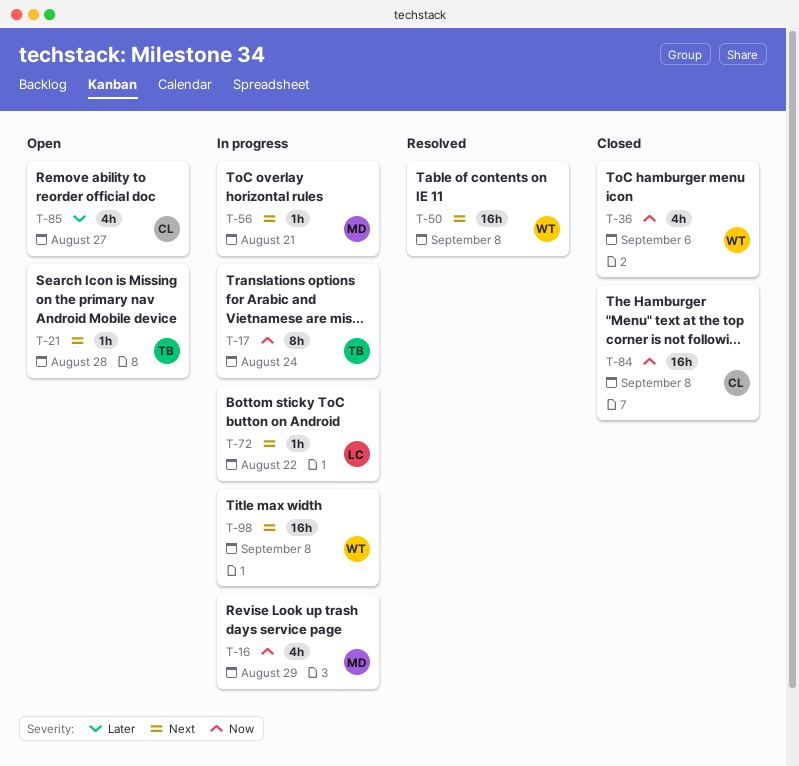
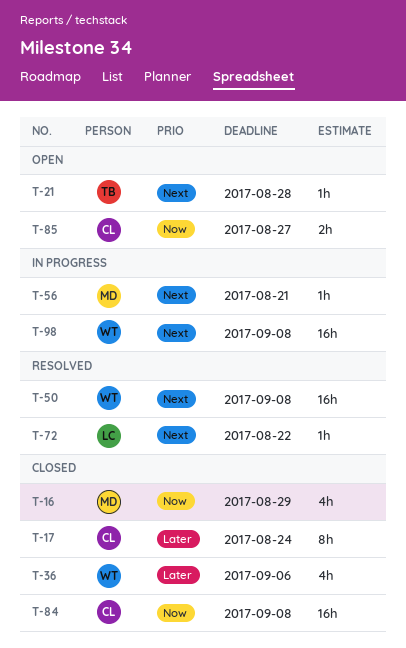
T-16, status: In progress -> Closed
T-17, status: In progress -> Closed
T-17, owner: TB -> CL
T-17, priority: Now -> Later
T-36, priority: Now -> Later
T-72, status: In progress -> Resolved
T-85, priority: Later -> Now
T-85, estimate: 4h -> 2h

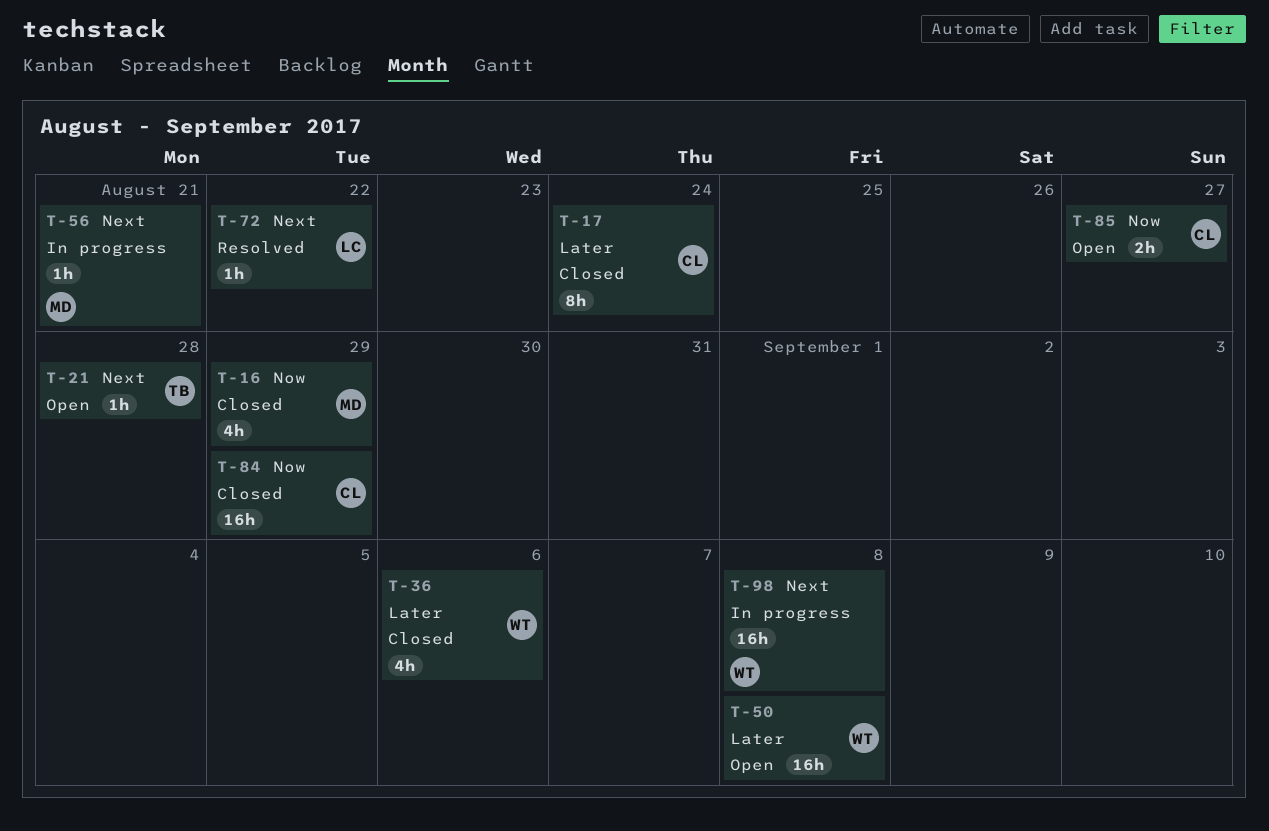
T-50, status: Resolved -> Open
T-50, priority: Next -> Later
T-84, due: Sep 8 -> Aug 29

